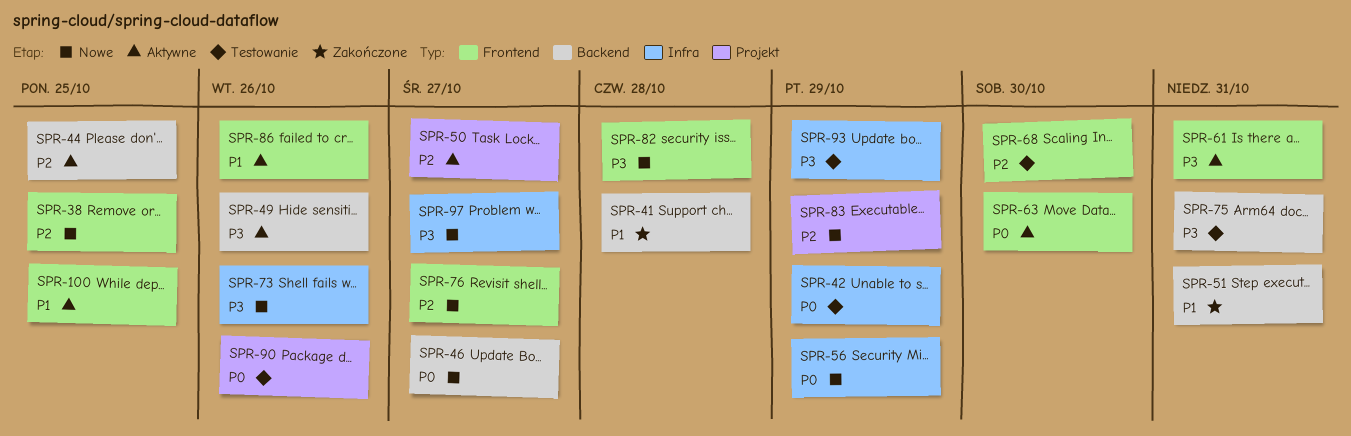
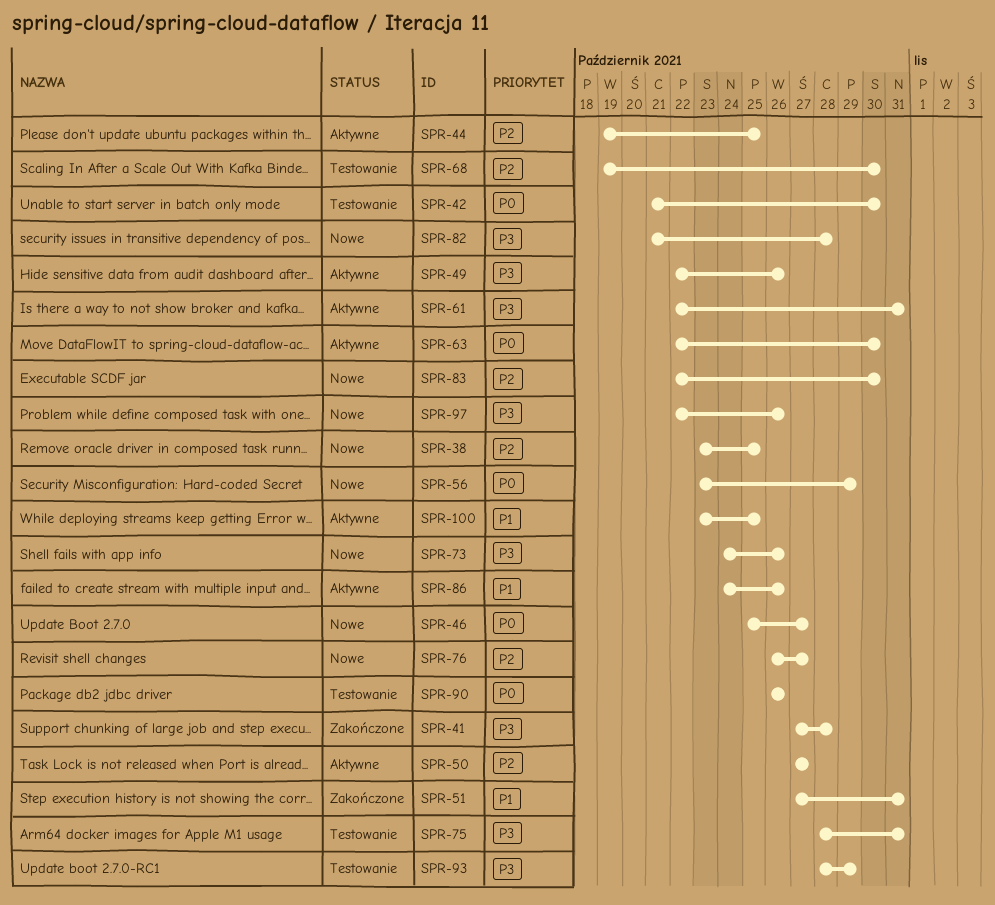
SPR-41, priority: P1 -> P3
SPR-42, due: Oct 29 -> Oct 30
SPR-83, due: Oct 29 -> Oct 30
SPR-97, due: Oct 27 -> Oct 26

